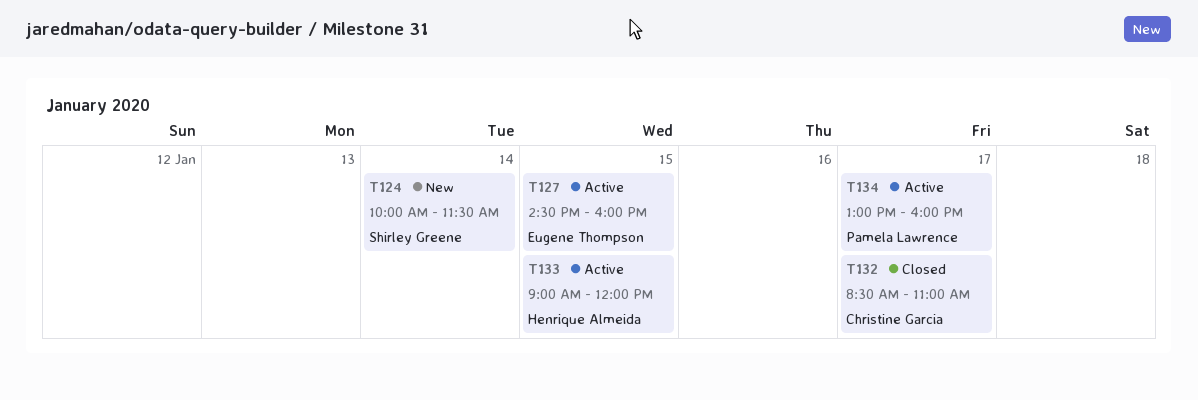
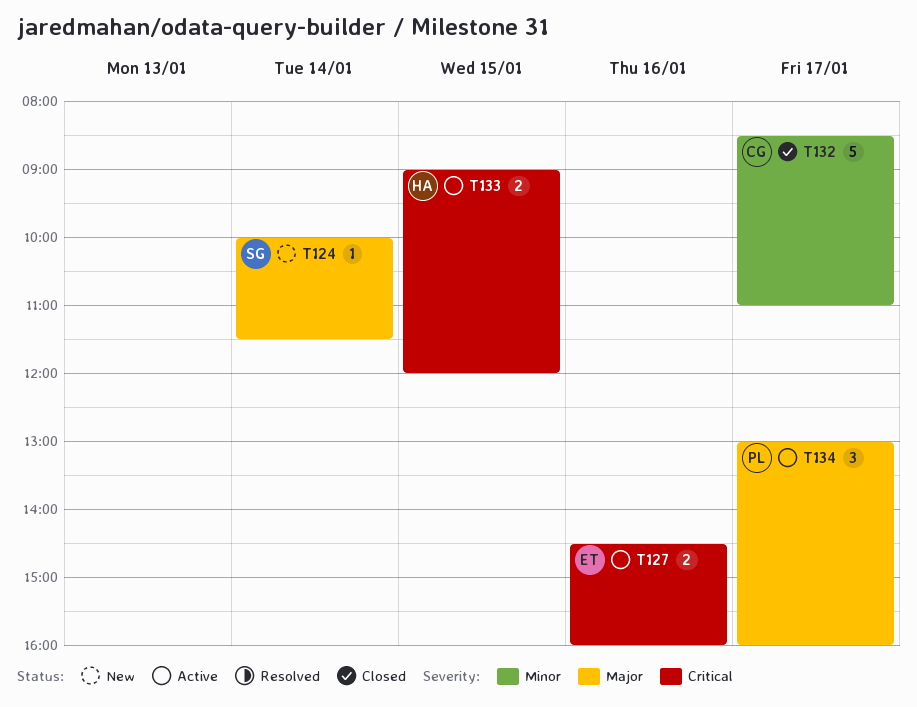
T127, day: Jan 15 -> Jan 16

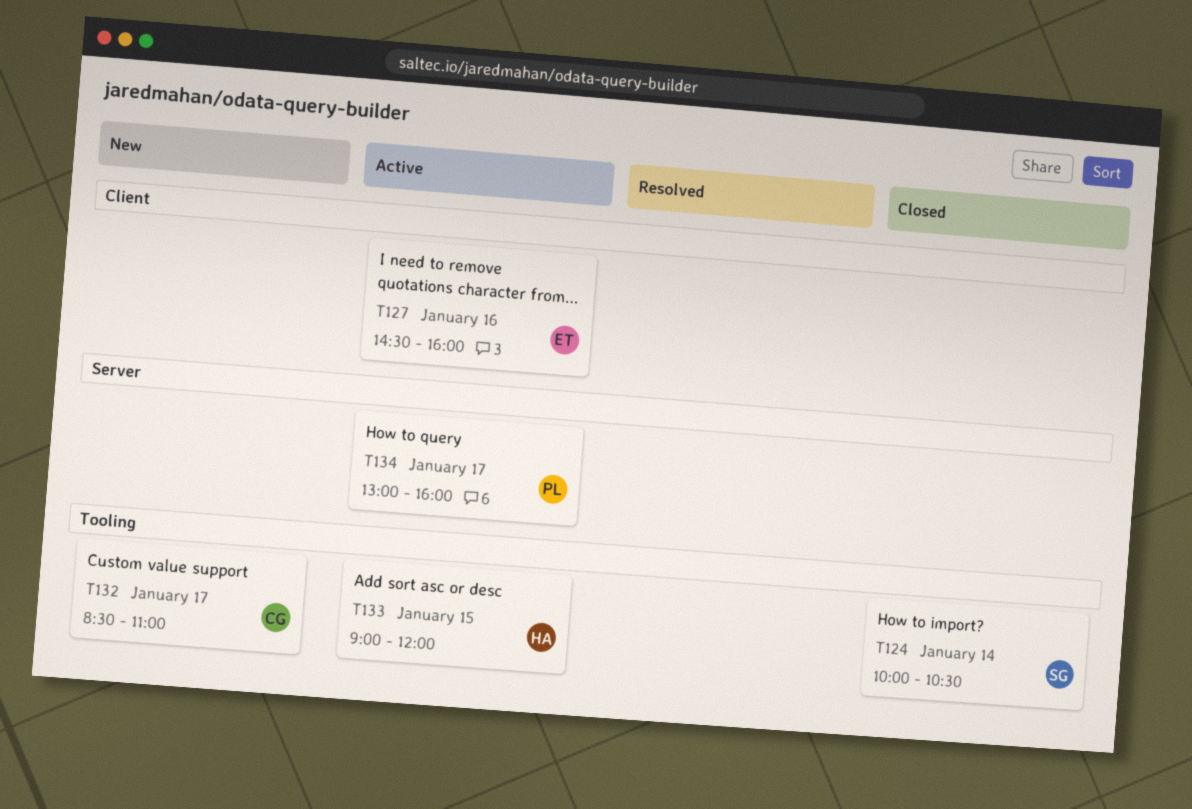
T124, status: New -> Closed
T124, ends: 11:30 -> 10:30
T132, status: Closed -> New

